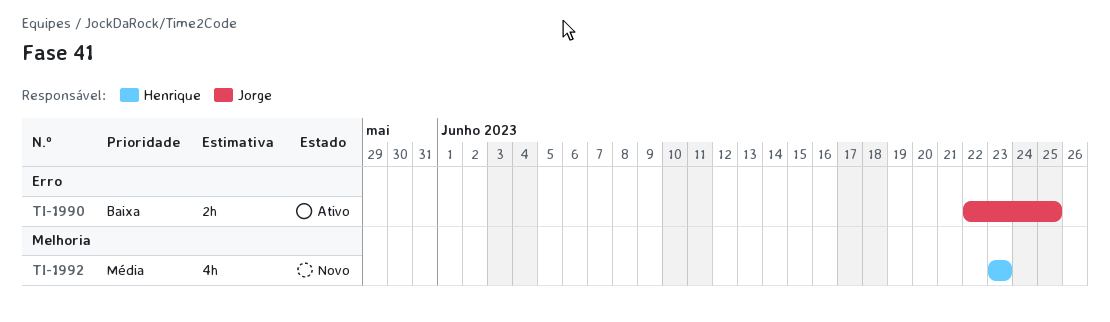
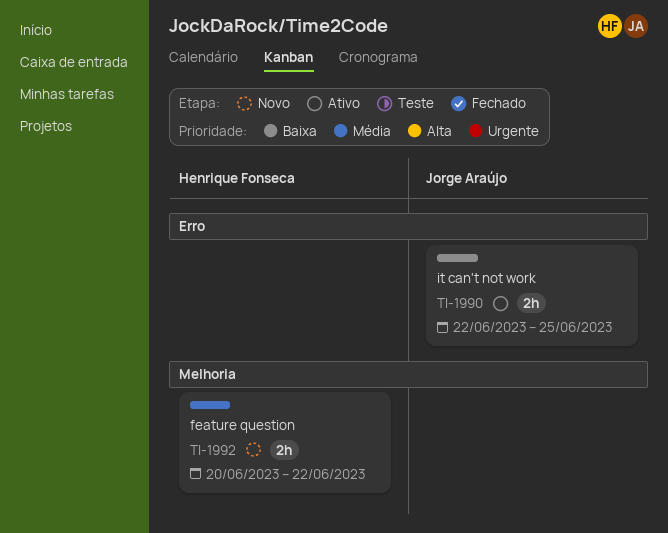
TI-1992, estimate: 4h -> 2h
TI-1992, start: Jun 23 -> Jun 20
TI-1992, due: Jun 23 -> Jun 22

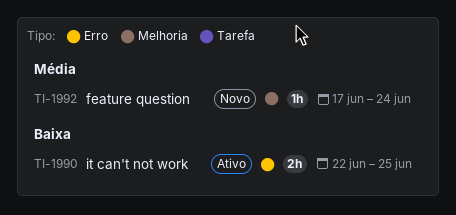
TI-1992, estimate: 2h -> 1h
TI-1992, start: Jun 20 -> Jun 17
TI-1992, due: Jun 22 -> Jun 24

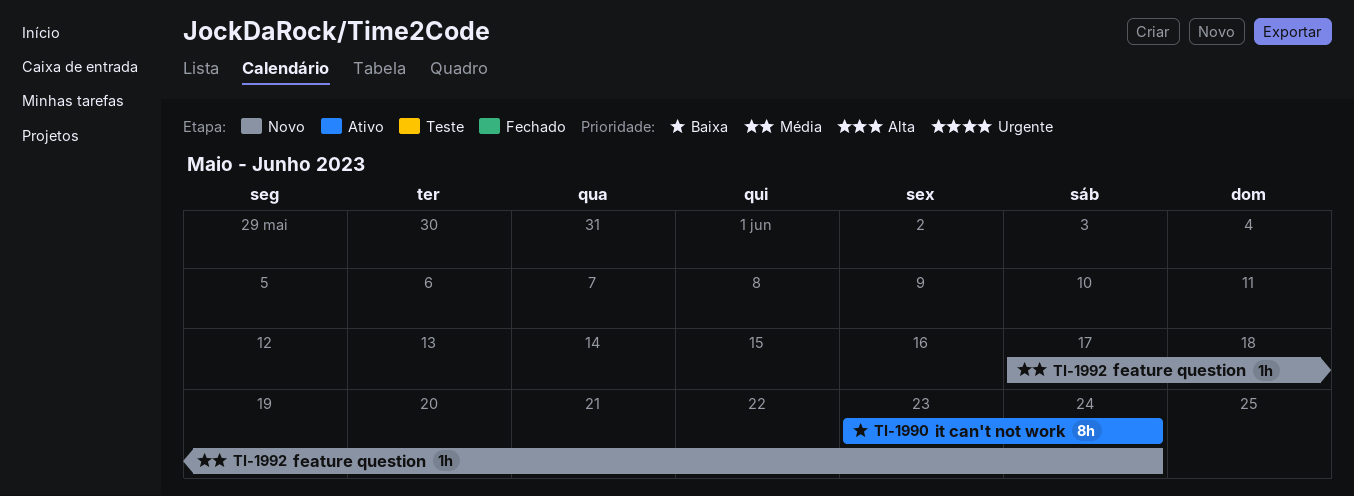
TI-1990, estimate: 2h -> 8h
TI-1990, start: Jun 22 -> Jun 23
TI-1990, due: Jun 25 -> Jun 24

